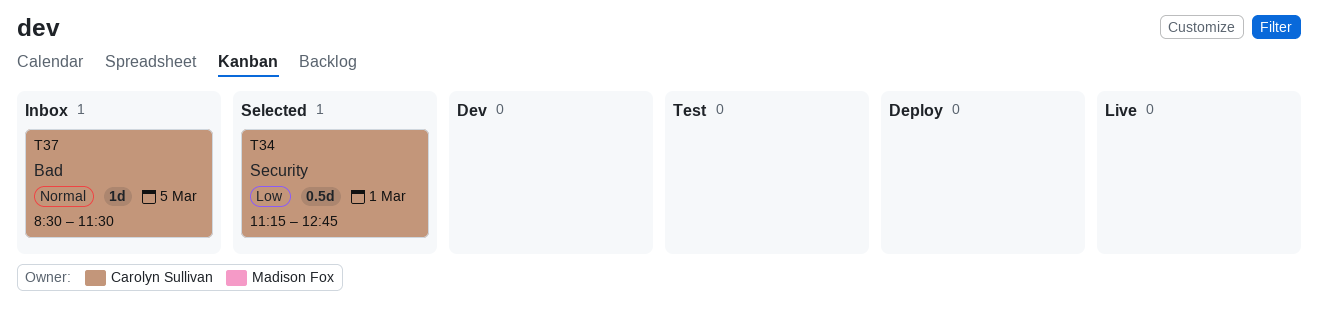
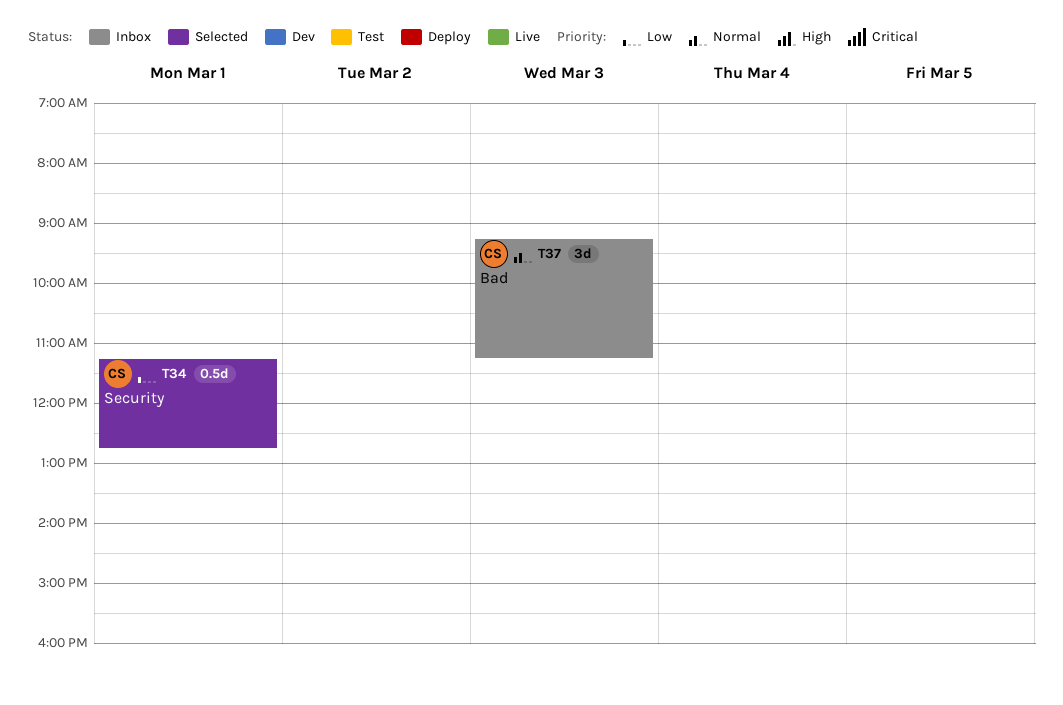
T37, estimate: 1d -> 3d
T37, day: Mar 5 -> Mar 3
T37, begins: 08:30 -> 09:15
T37, ends: 11:30 -> 11:15

